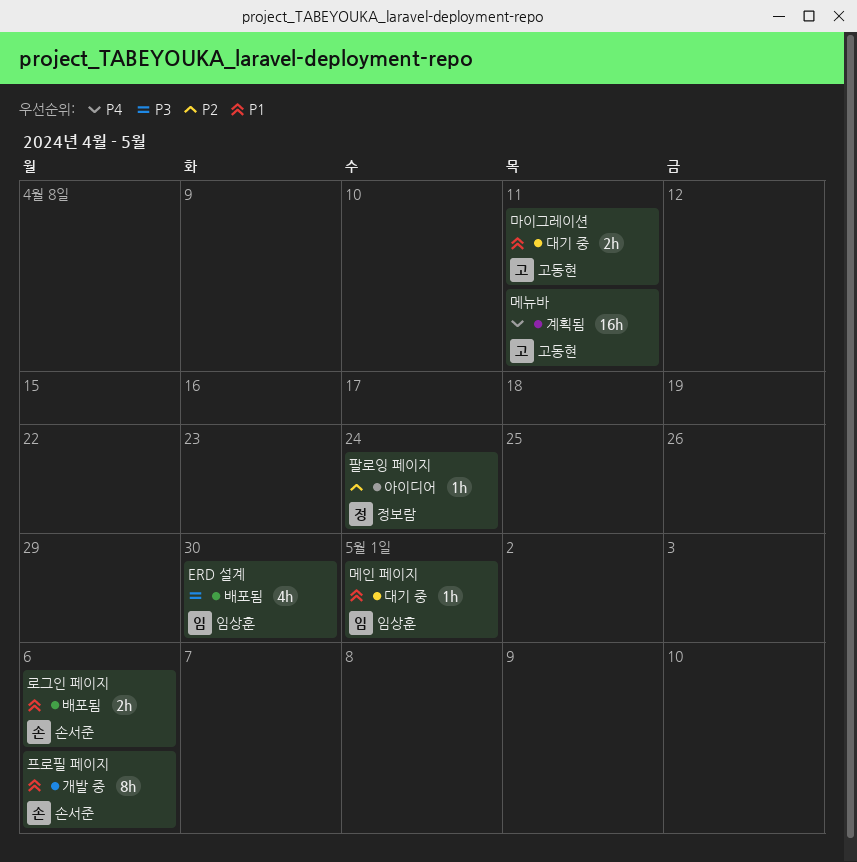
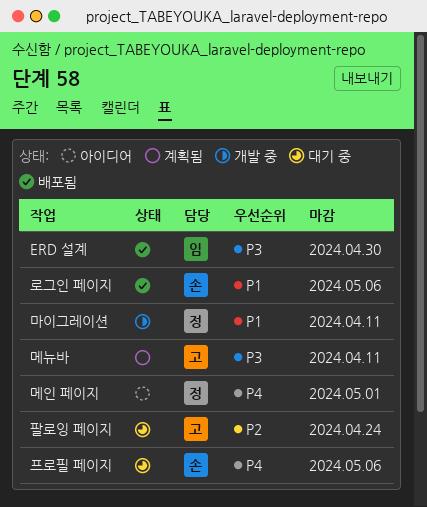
마이그레이션, status: 대기 중 -> 개발 중
마이그레이션, owner: 고동현 -> 정보람
메뉴바, priority: P4 -> P3
메인 페이지, status: 대기 중 -> 아이디어
메인 페이지, owner: 임상훈 -> 정보람
메인 페이지, priority: P1 -> P4
팔로잉 페이지, status: 아이디어 -> 대기 중
팔로잉 페이지, owner: 정보람 -> 고동현
프로필 페이지, status: 개발 중 -> 대기 중
프로필 페이지, priority: P1 -> P4

